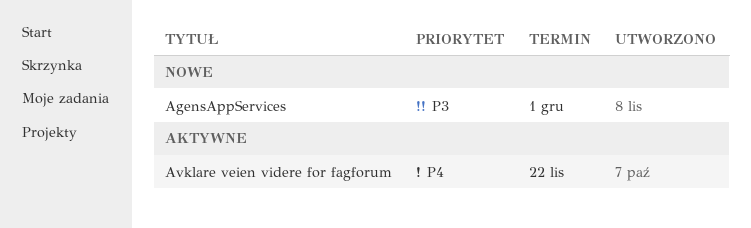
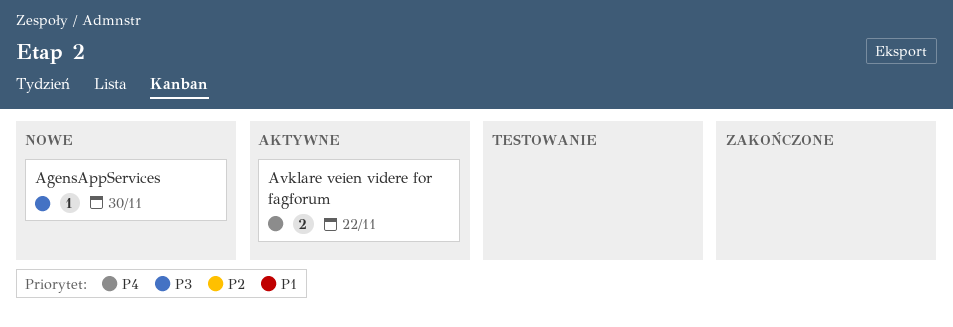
AgensAppServices, due: Dec 1 -> Nov 30

